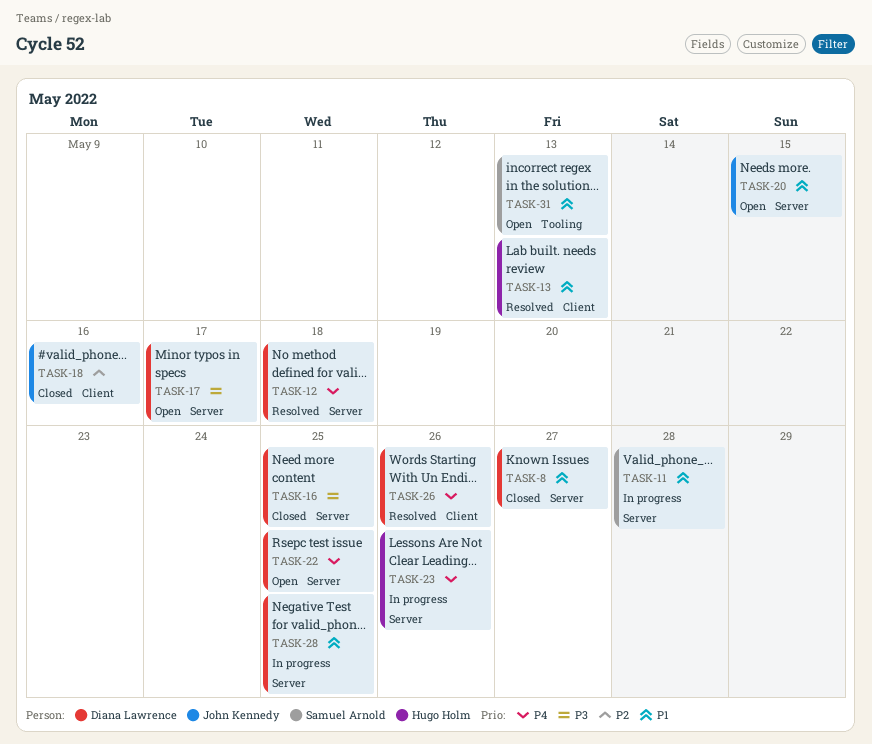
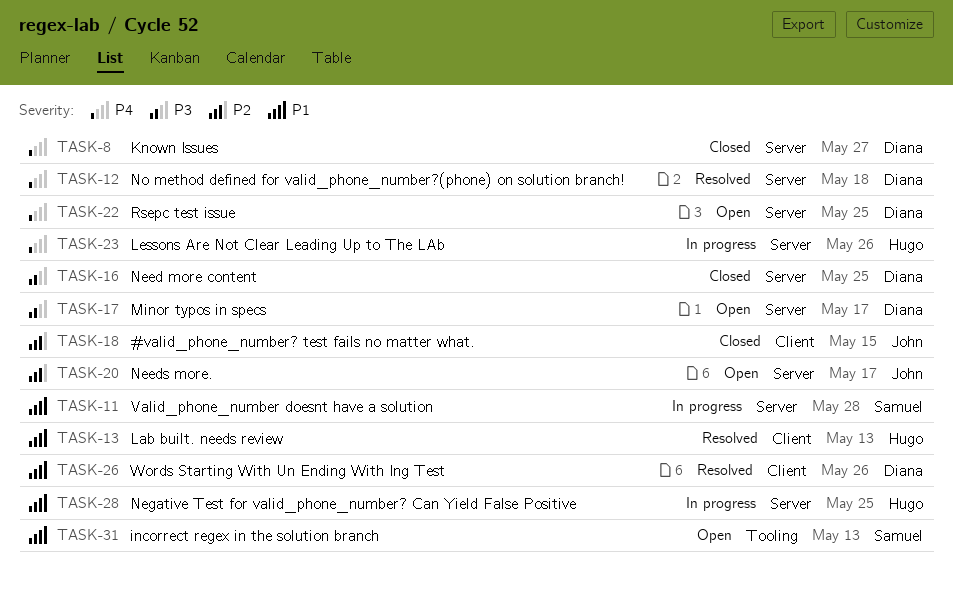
TASK-8, priority: P1 -> P4
TASK-18, due: May 16 -> May 15
TASK-20, priority: P1 -> P2
TASK-20, due: May 15 -> May 17
TASK-26, priority: P4 -> P1
TASK-28, owner: Diana Lawrence -> Hugo Holm

